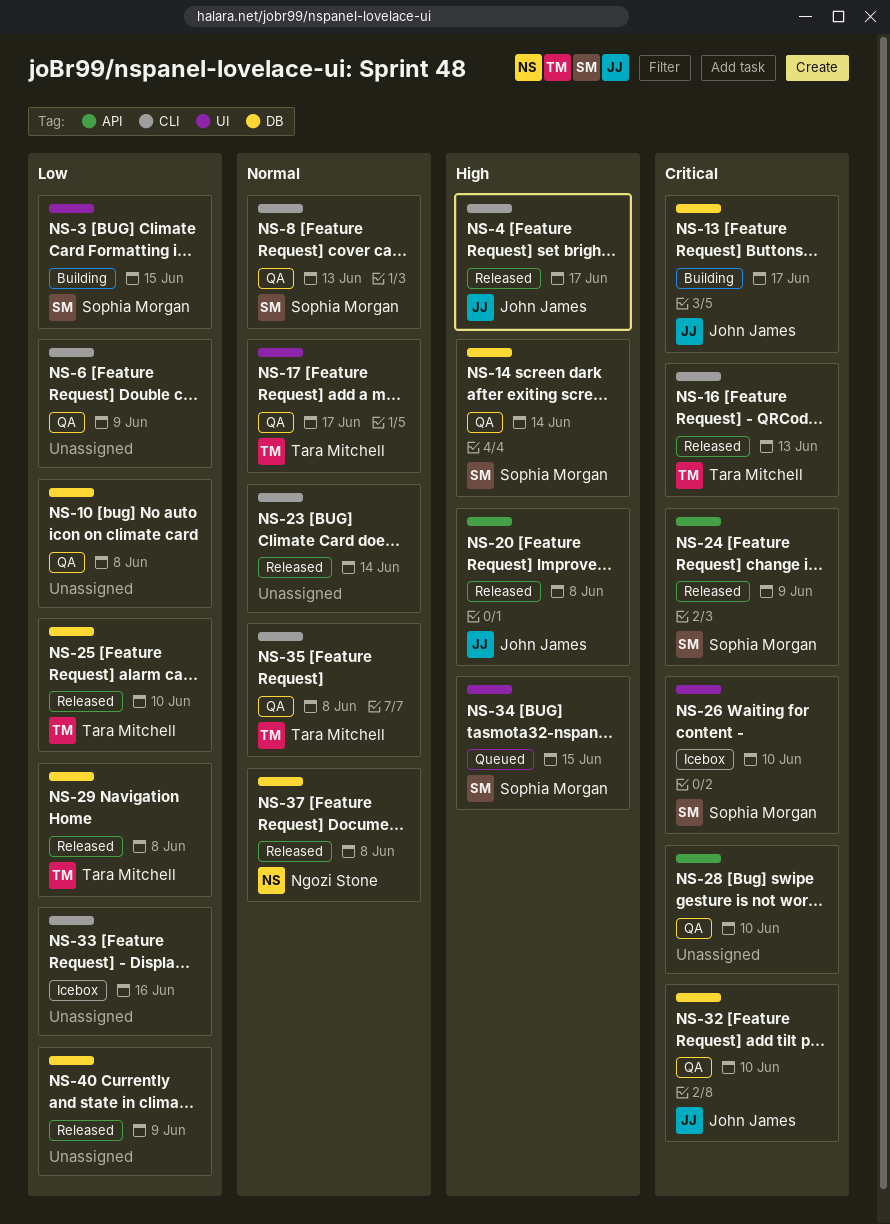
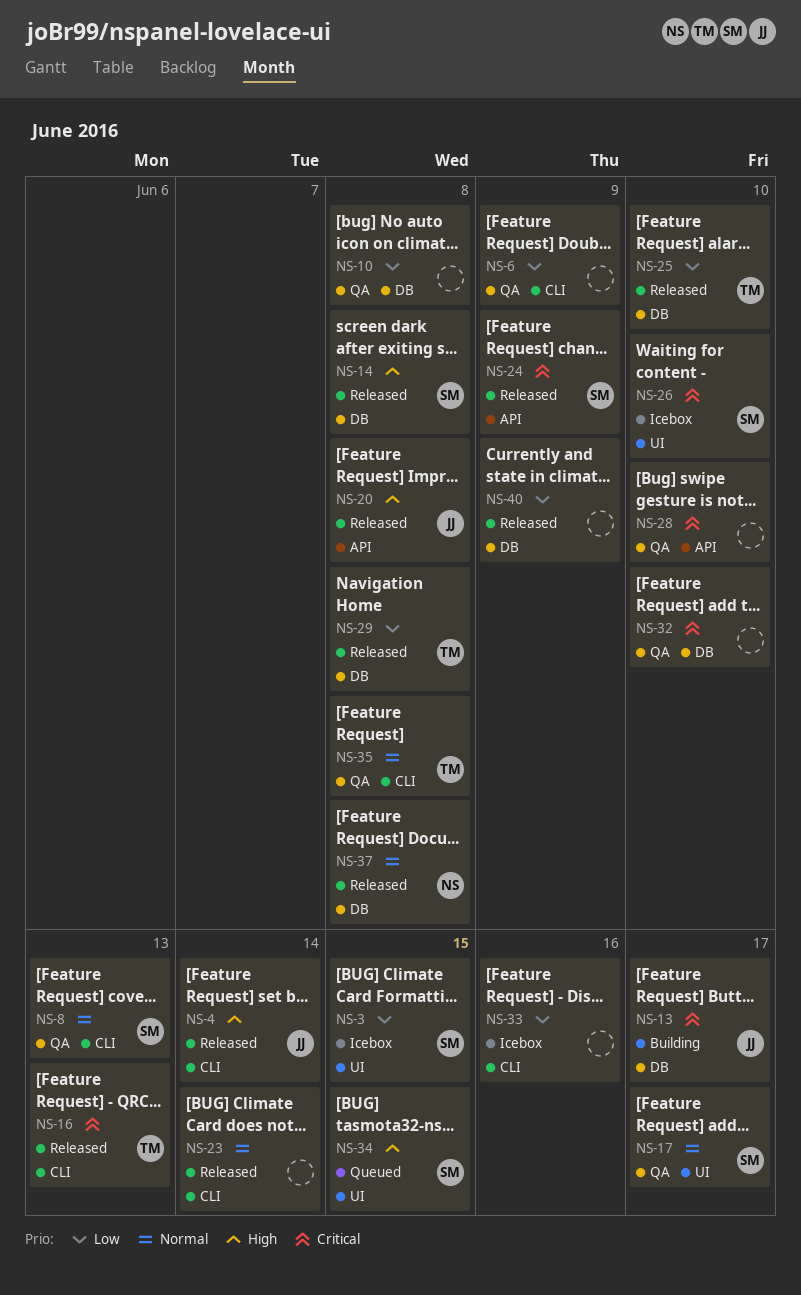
NS-3, status: Building -> Icebox
NS-4, due: Jun 17 -> Jun 14
NS-14, status: QA -> Released
NS-14, due: Jun 14 -> Jun 8
NS-17, owner: Tara Mitchell -> Sophia Morgan
NS-32, owner: John James -> none

